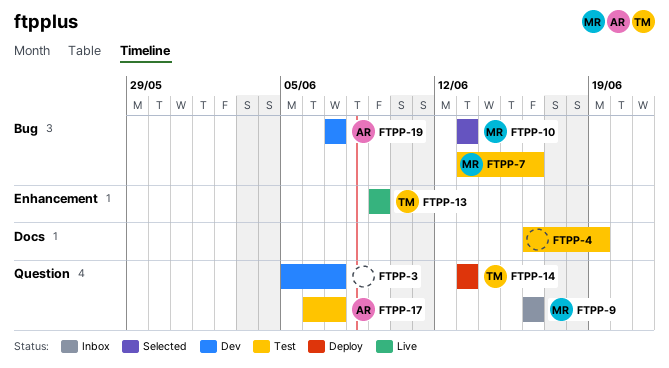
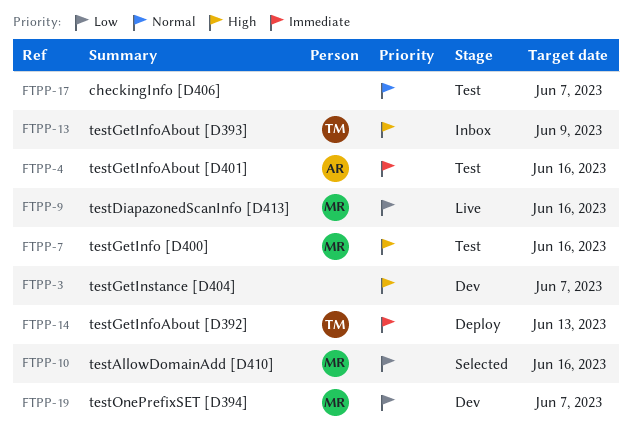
FTPP-4, owner: none -> AR
FTPP-4, due: Jun 19 -> Jun 16
FTPP-9, status: Inbox -> Live
FTPP-10, due: Jun 13 -> Jun 16
FTPP-13, status: Live -> Inbox
FTPP-17, owner: AR -> none
FTPP-19, owner: AR -> MR

